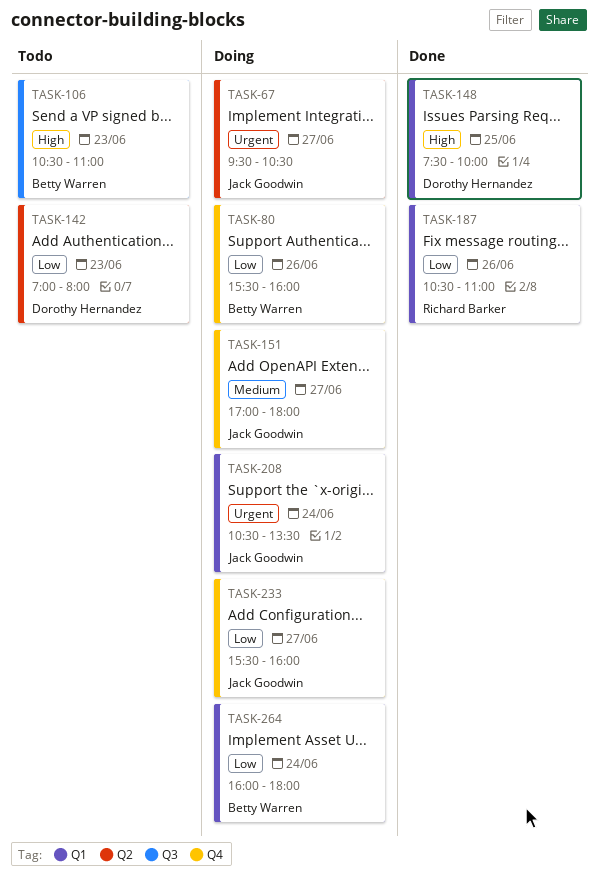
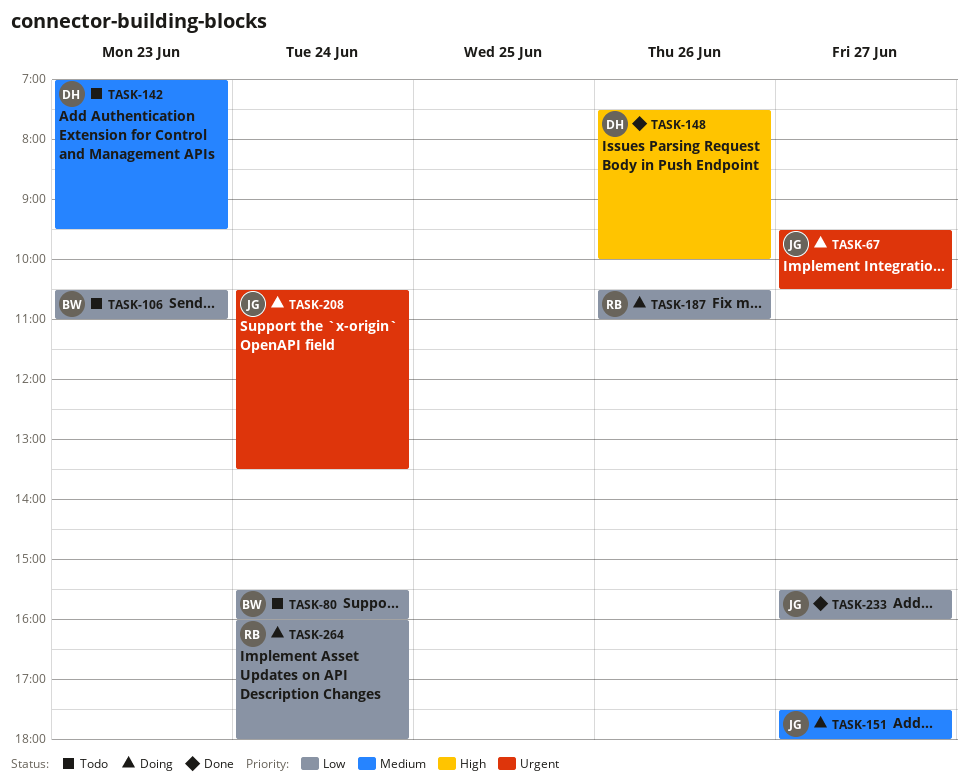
TASK-80, status: Doing -> Todo
TASK-80, day: Jun 26 -> Jun 24
TASK-106, priority: High -> Low
TASK-142, priority: Low -> Medium
TASK-142, ends: 08:00 -> 09:30
TASK-148, day: Jun 25 -> Jun 26
TASK-151, begins: 17:00 -> 17:30
TASK-187, status: Done -> Doing
TASK-233, status: Doing -> Done
TASK-264, owner: Betty Warren -> Richard Barker

